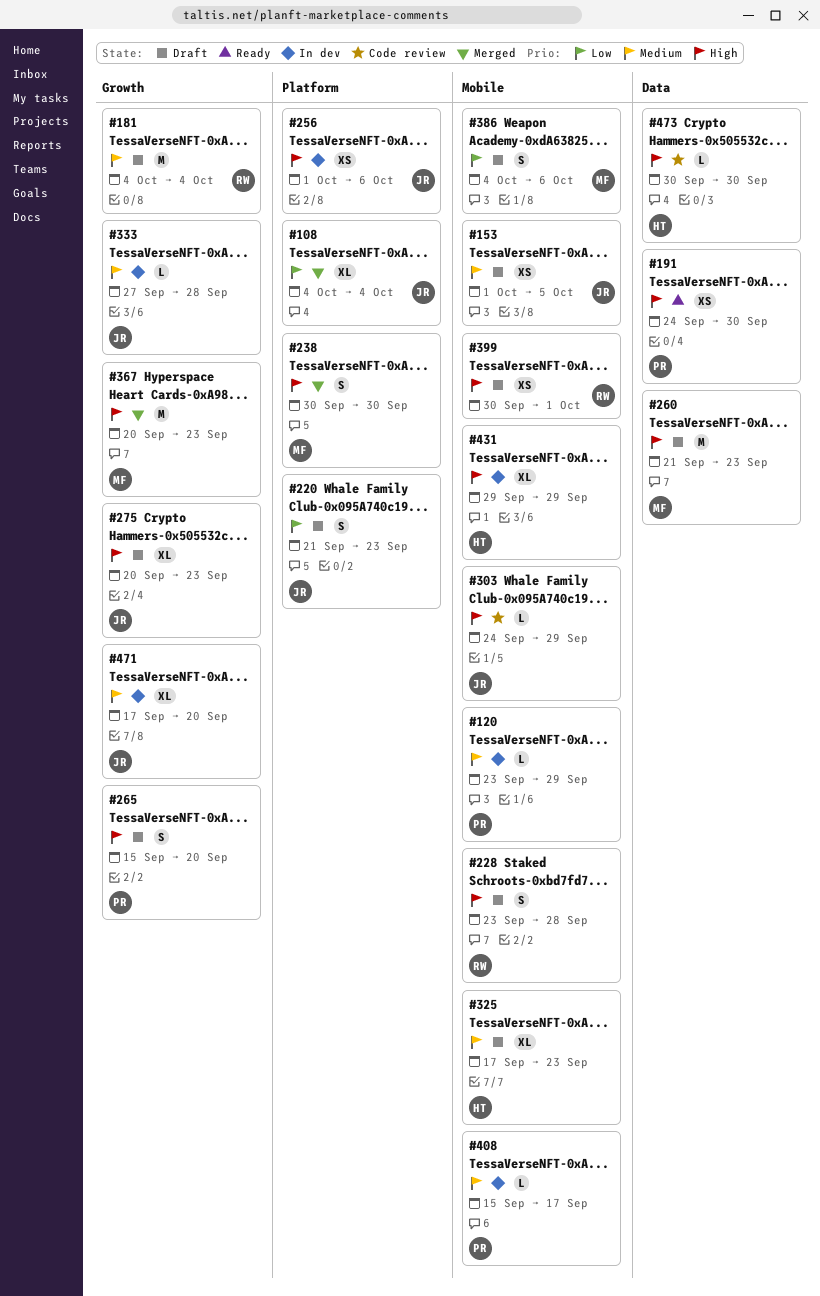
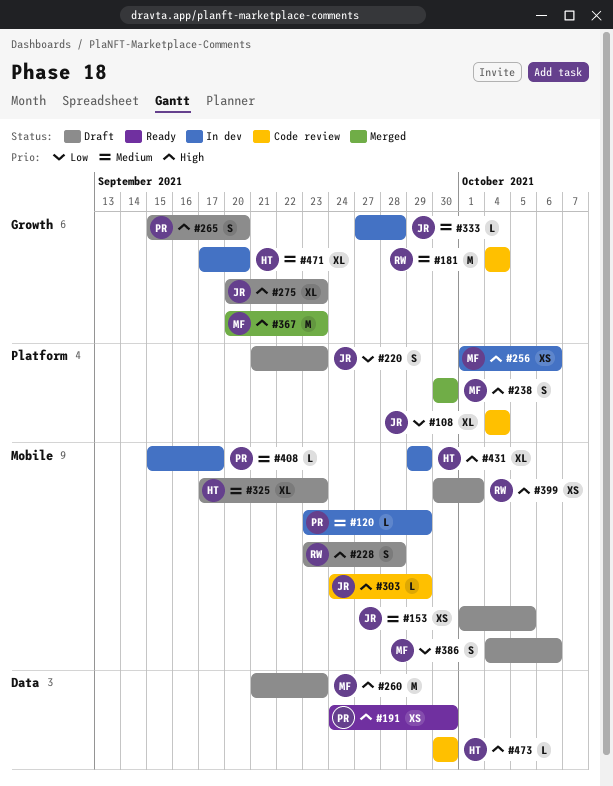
#108, status: Merged -> Code review
#181, status: Draft -> Code review
#256, owner: JR -> MF
#471, owner: JR -> HT

